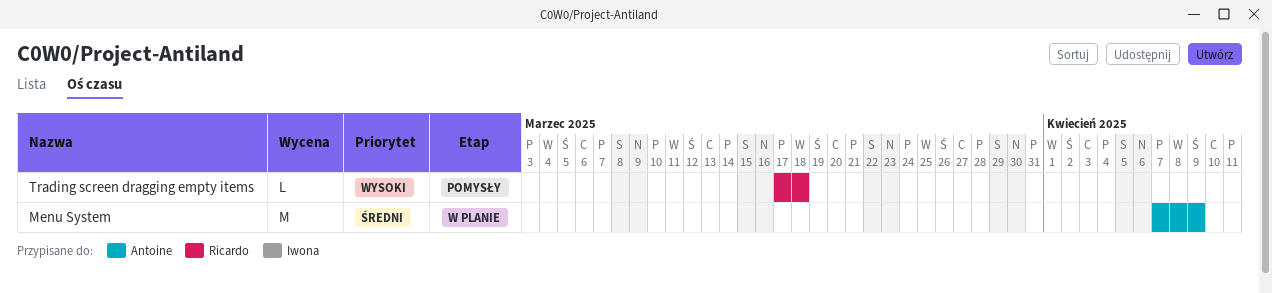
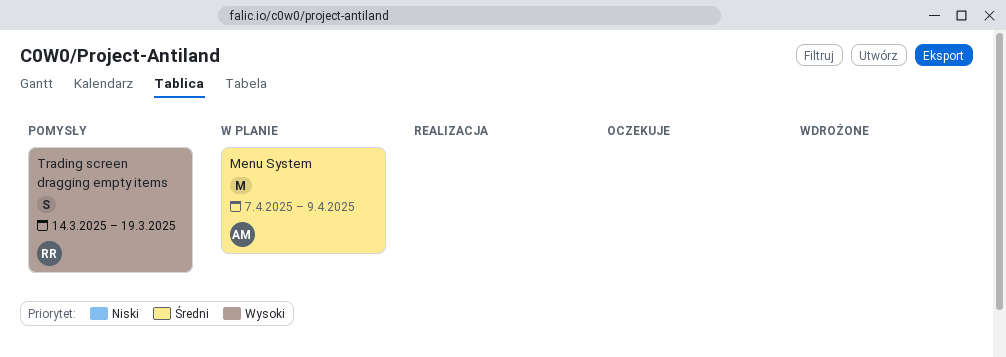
Trading screen dragging empty items, estimate: L -> S
Trading screen dragging empty items, start: Mar 17 -> Mar 14
Trading screen dragging empty items, due: Mar 18 -> Mar 19

